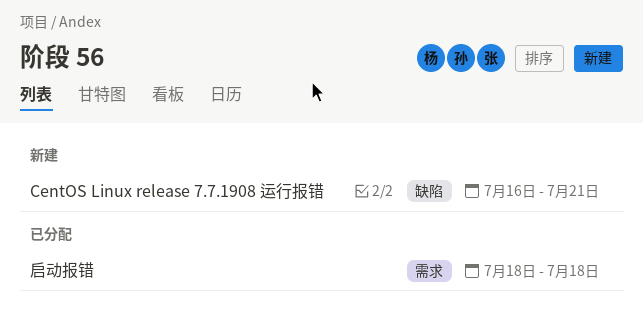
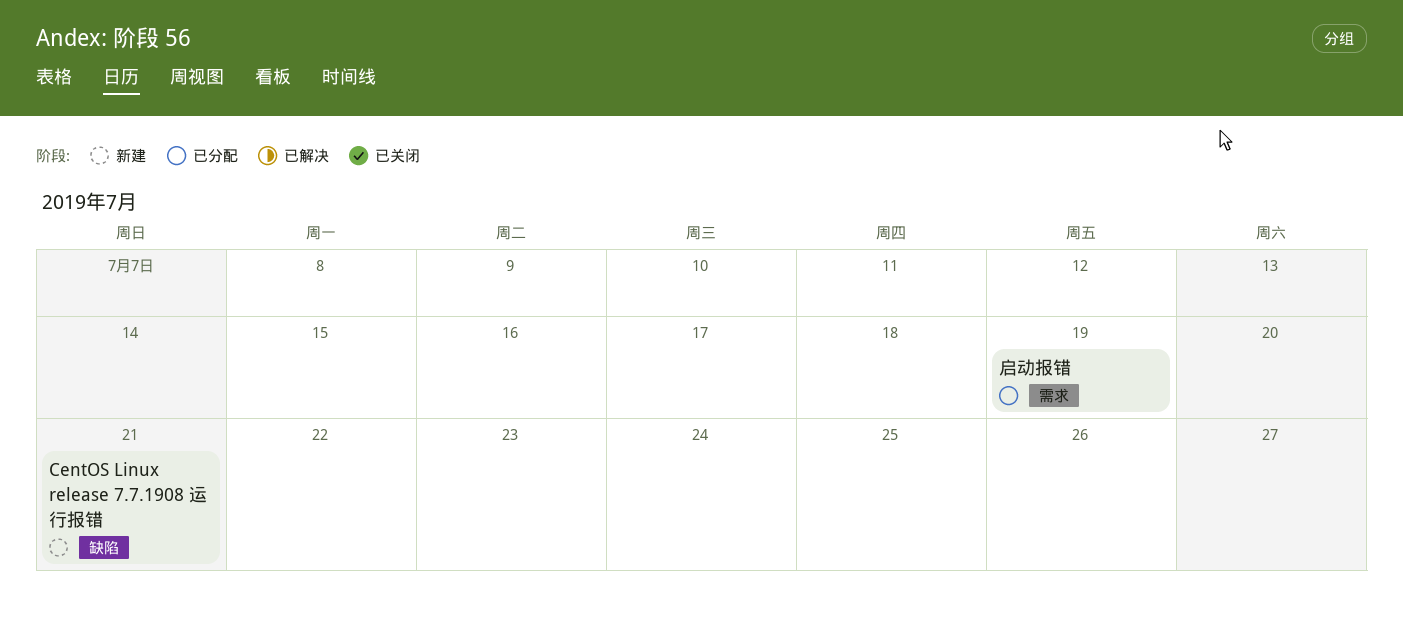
启动报错, due: Jul 18 -> Jul 19

